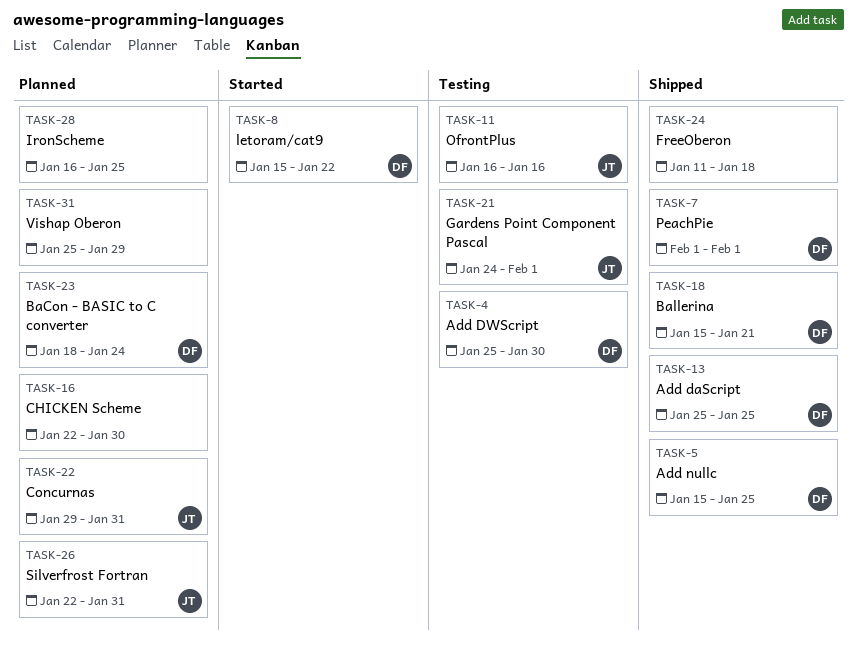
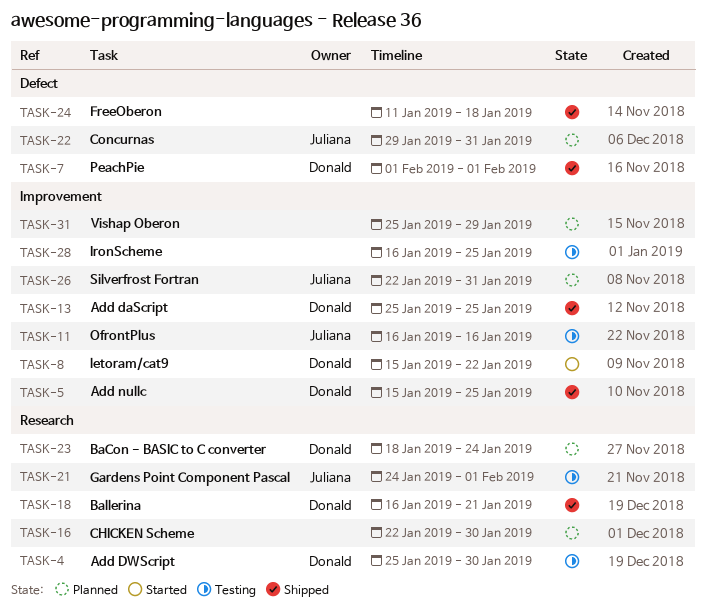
TASK-18, start: Jan 15 -> Jan 16
TASK-28, status: Planned -> Testing

